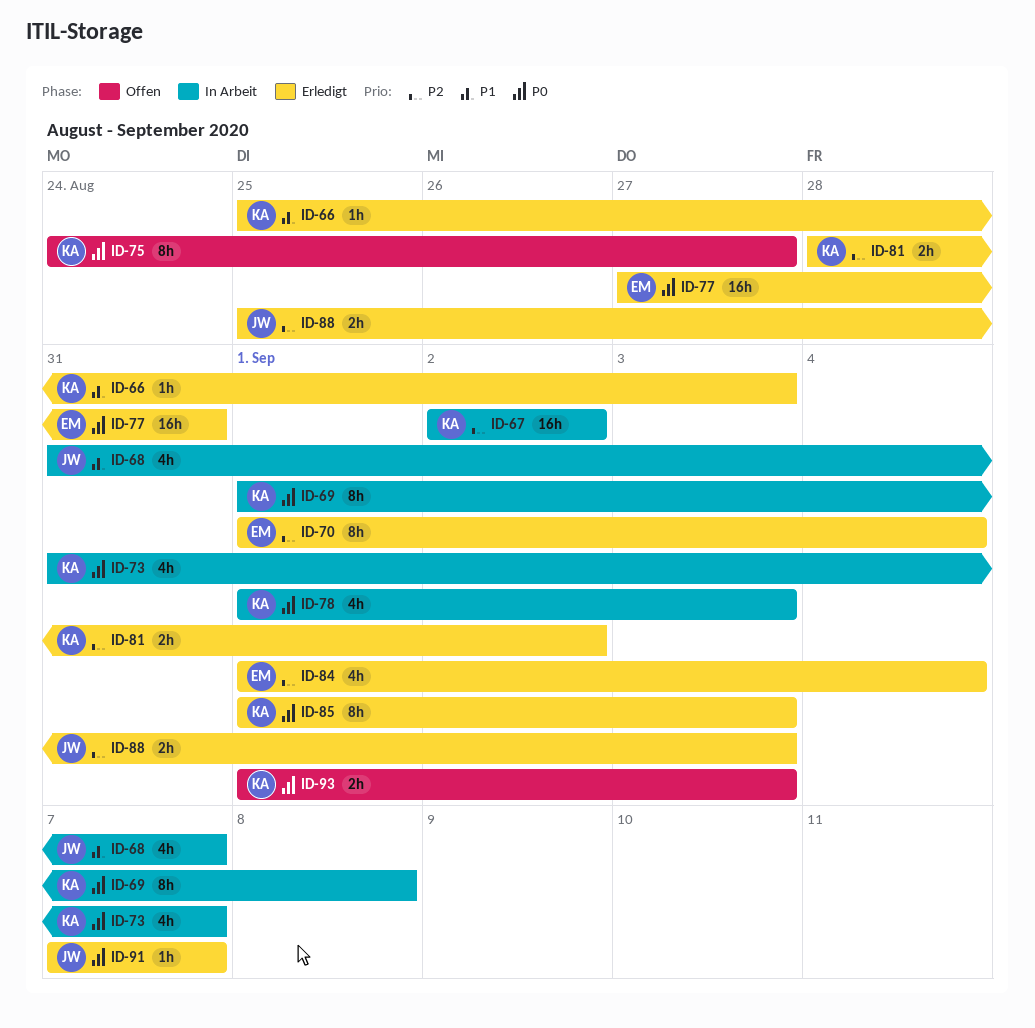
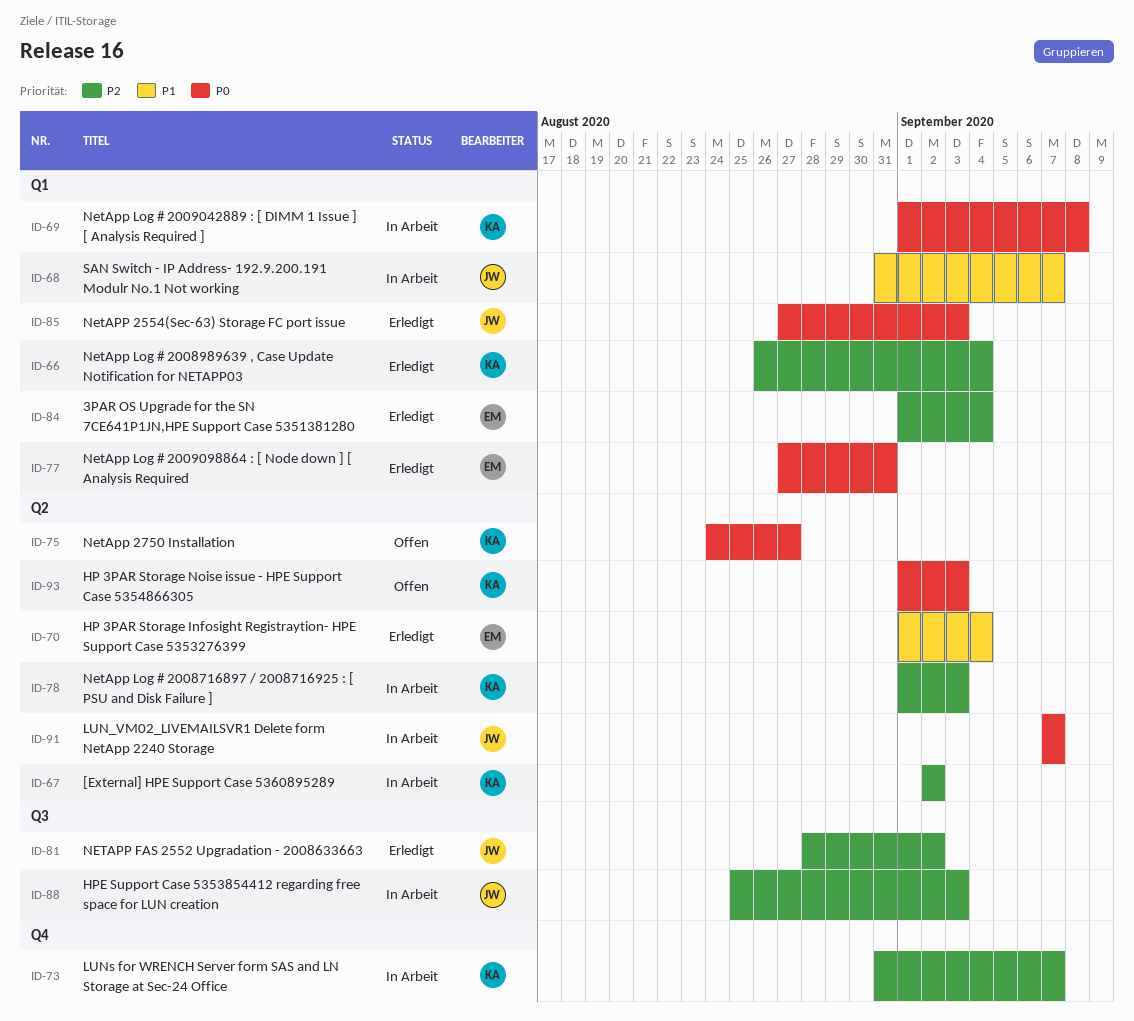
ID-66, priority: P1 -> P2
ID-66, start: Aug 25 -> Aug 26
ID-66, due: Sep 3 -> Sep 4
ID-70, priority: P2 -> P1
ID-73, priority: P0 -> P2
ID-78, priority: P0 -> P2
ID-81, owner: KA -> JW
ID-85, owner: KA -> JW
ID-85, start: Sep 1 -> Aug 27
ID-88, status: Erledigt -> In Arbeit
ID-91, status: Erledigt -> In Arbeit

